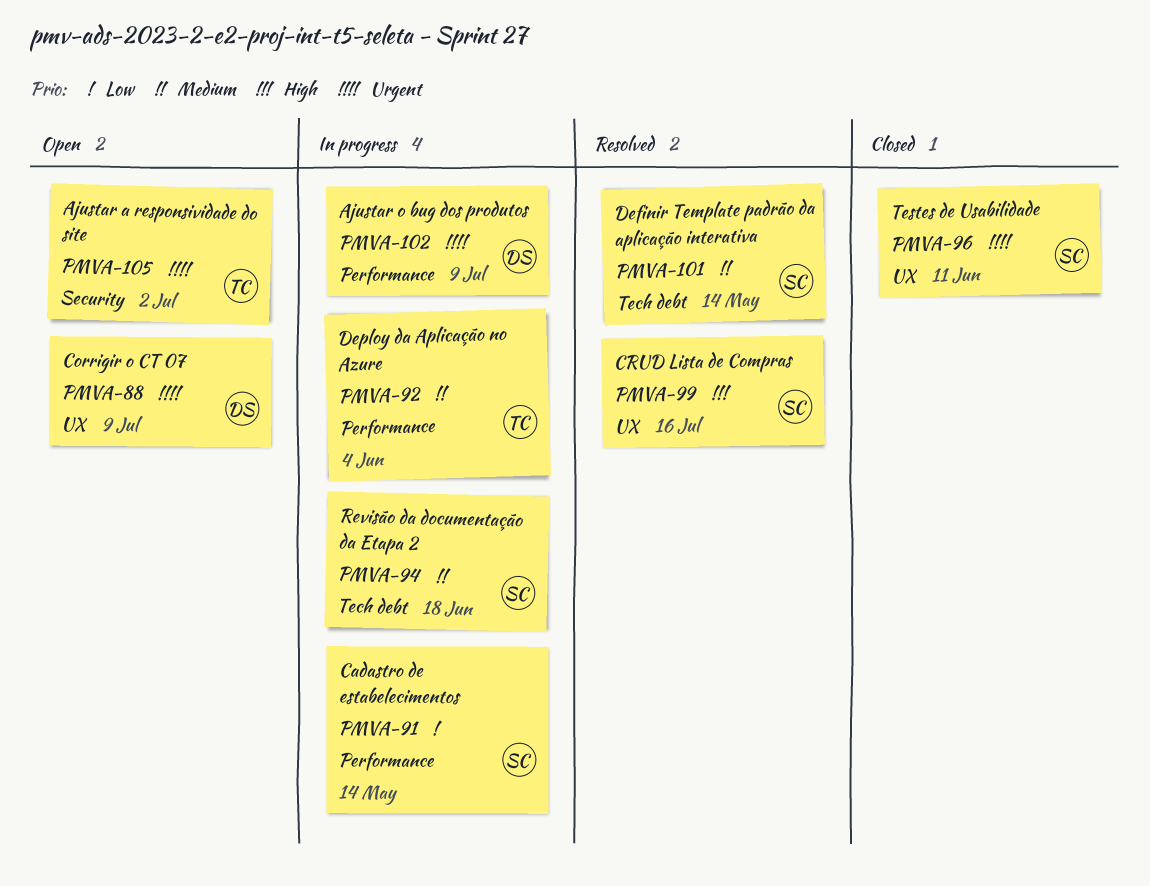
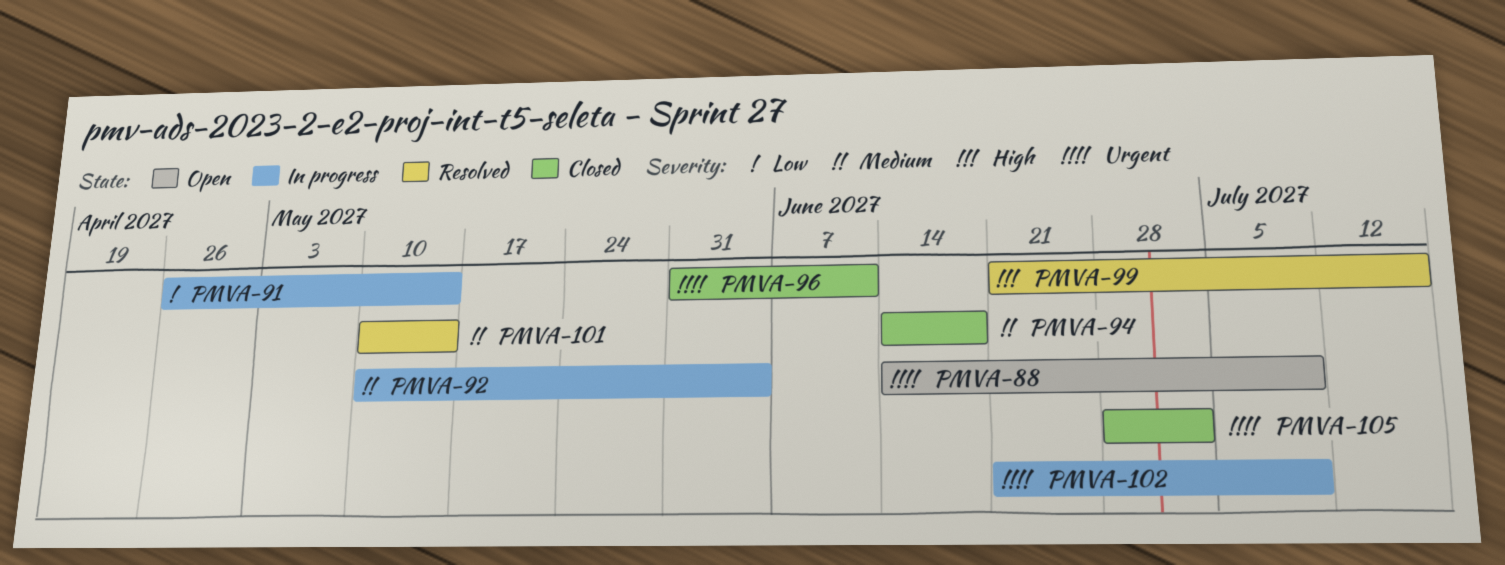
PMVA-94, status: In progress -> Closed
PMVA-105, status: Open -> Closed

